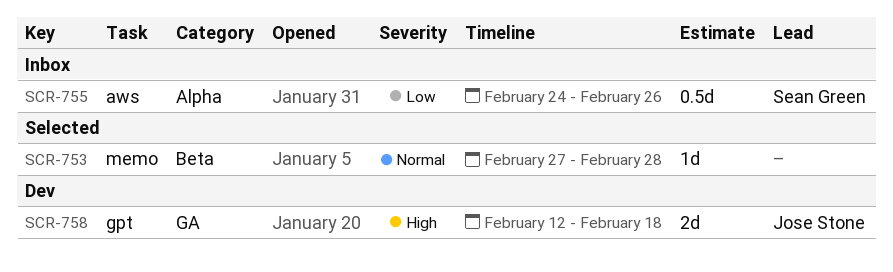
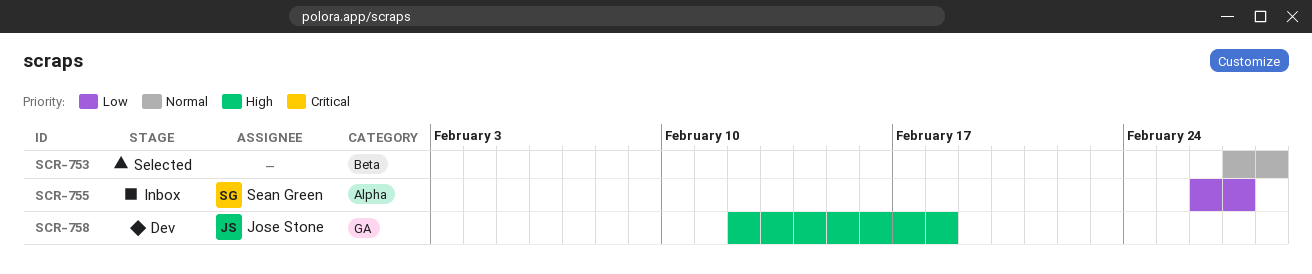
SCR-755, start: Feb 24 -> Feb 26
SCR-755, due: Feb 26 -> Feb 27

